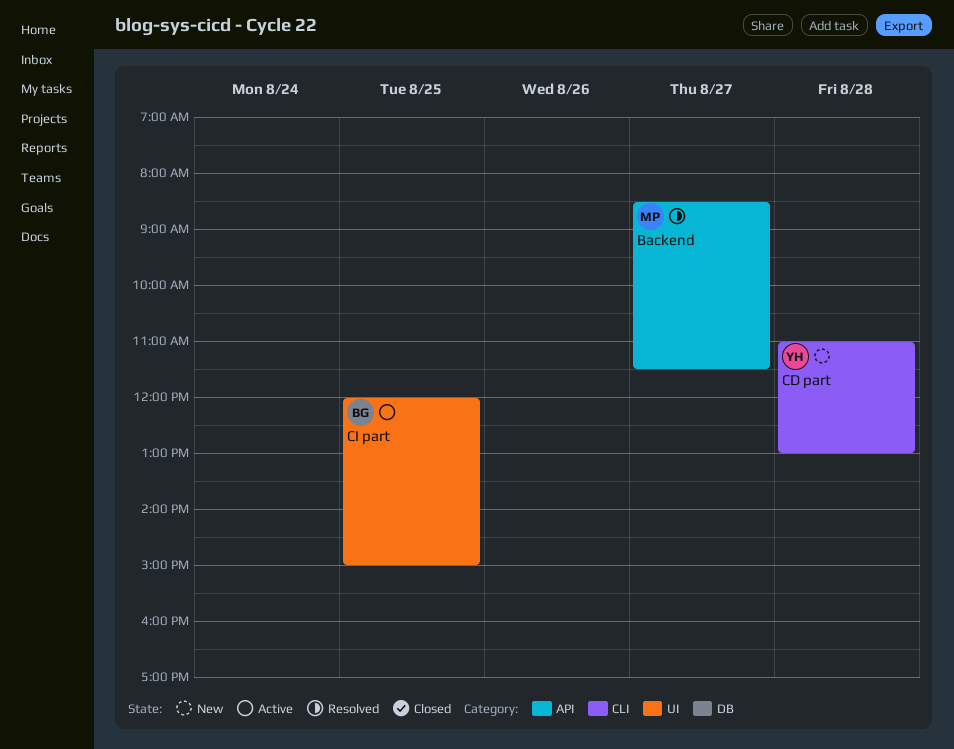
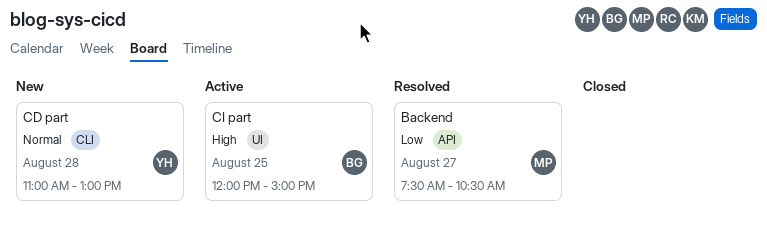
Backend, begins: 08:30 -> 07:30
Backend, ends: 11:30 -> 10:30

